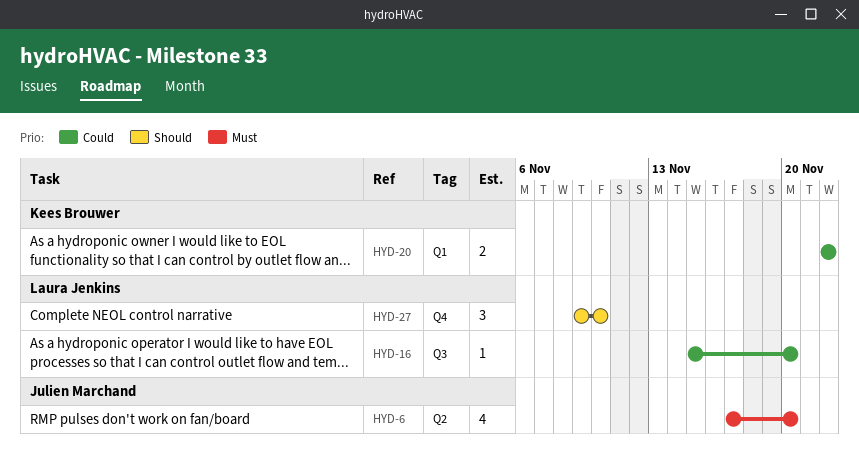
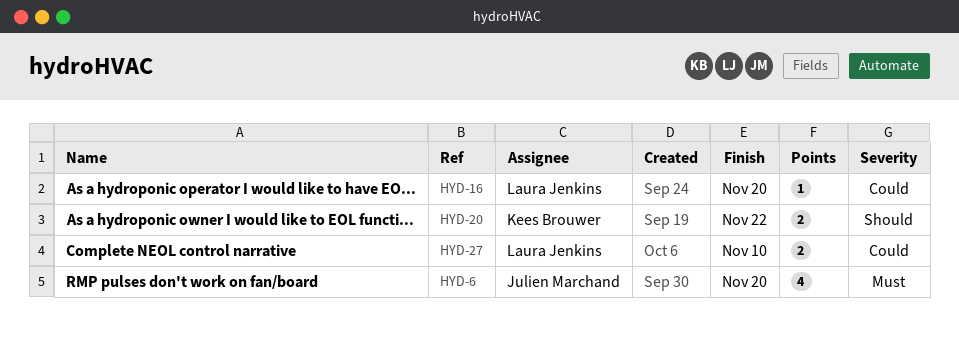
HYD-20, priority: Could -> Should
HYD-27, priority: Should -> Could
HYD-27, estimate: 3 -> 2

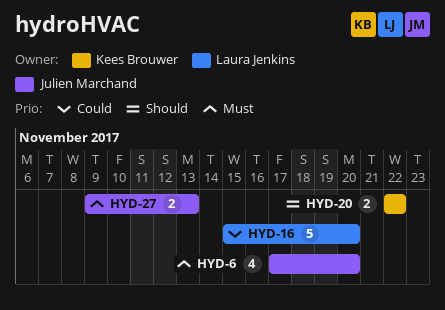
HYD-16, estimate: 1 -> 5
HYD-27, owner: Laura Jenkins -> Julien Marchand
HYD-27, priority: Could -> Must
HYD-27, due: Nov 10 -> Nov 13

